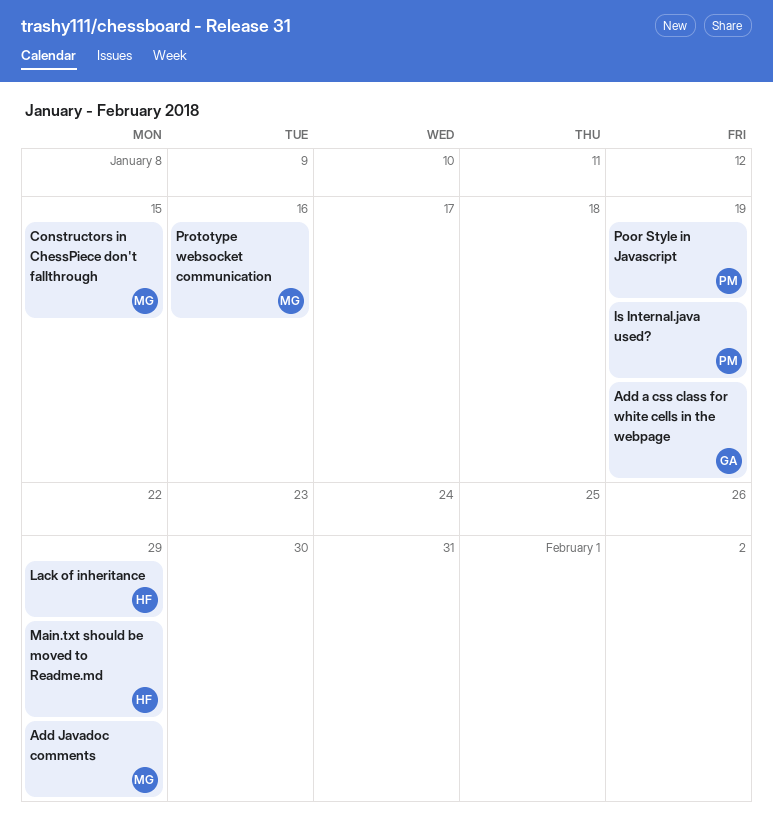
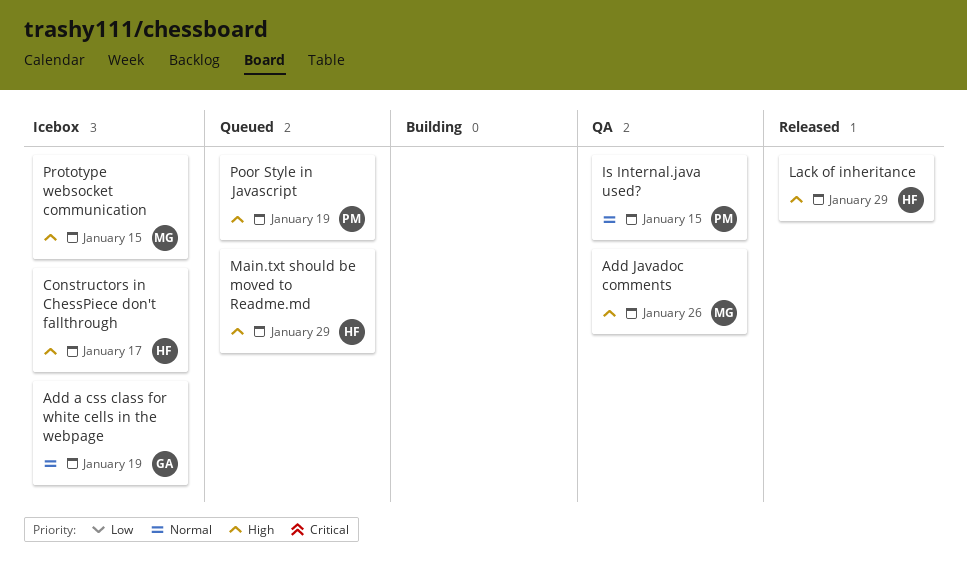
Add Javadoc comments, due: Jan 29 -> Jan 26
Constructors in ChessPiece don't fallthrough, owner: MG -> HF
Constructors in ChessPiece don't fallthrough, due: Jan 15 -> Jan 17
Is Internal.java used?, due: Jan 19 -> Jan 15
Prototype websocket communication, due: Jan 16 -> Jan 15

